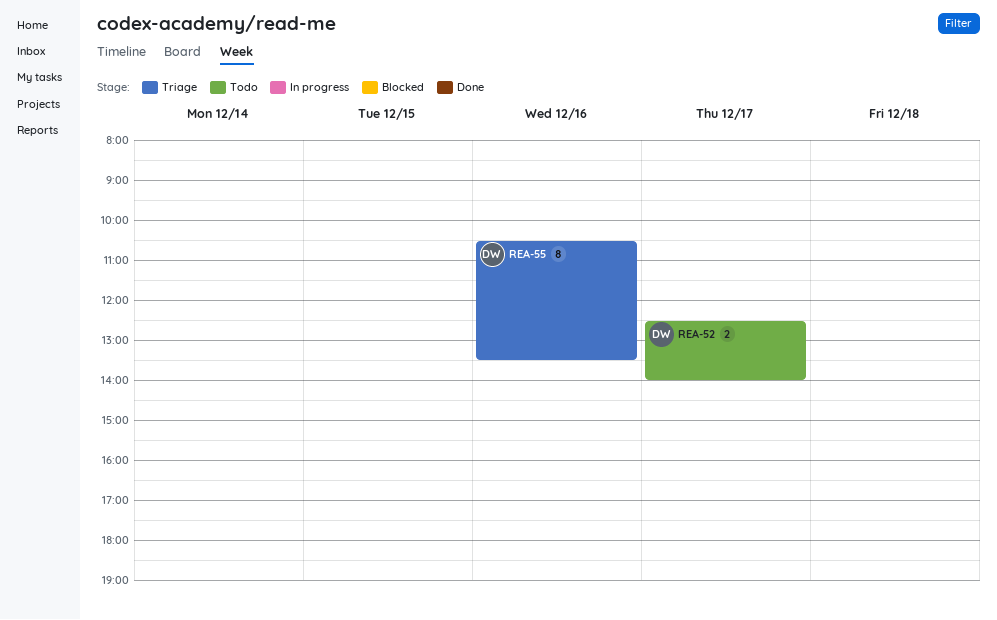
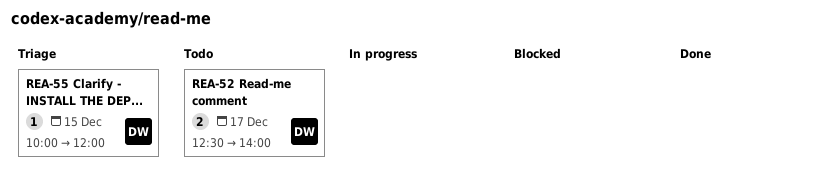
REA-55, estimate: 8 -> 1
REA-55, day: Dec 16 -> Dec 15
REA-55, begins: 10:30 -> 10:00
REA-55, ends: 13:30 -> 12:00

